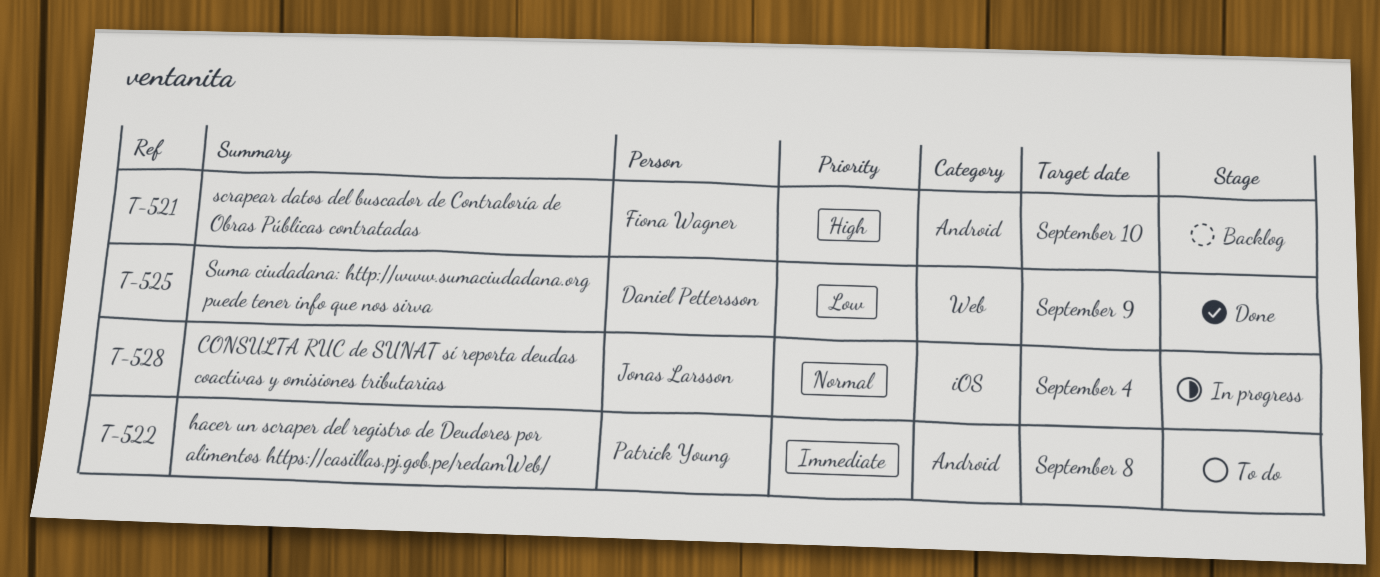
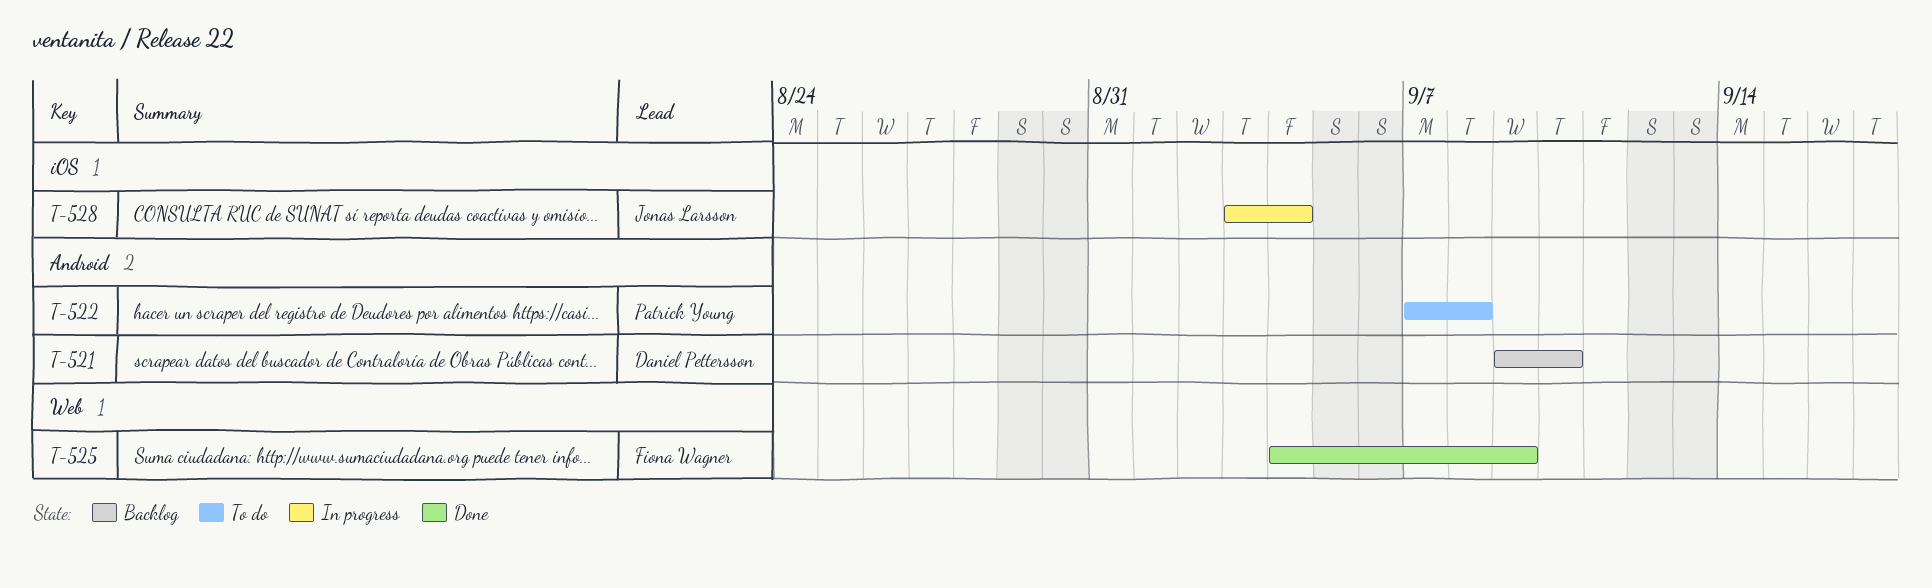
T-521, owner: Fiona Wagner -> Daniel Pettersson
T-525, owner: Daniel Pettersson -> Fiona Wagner

